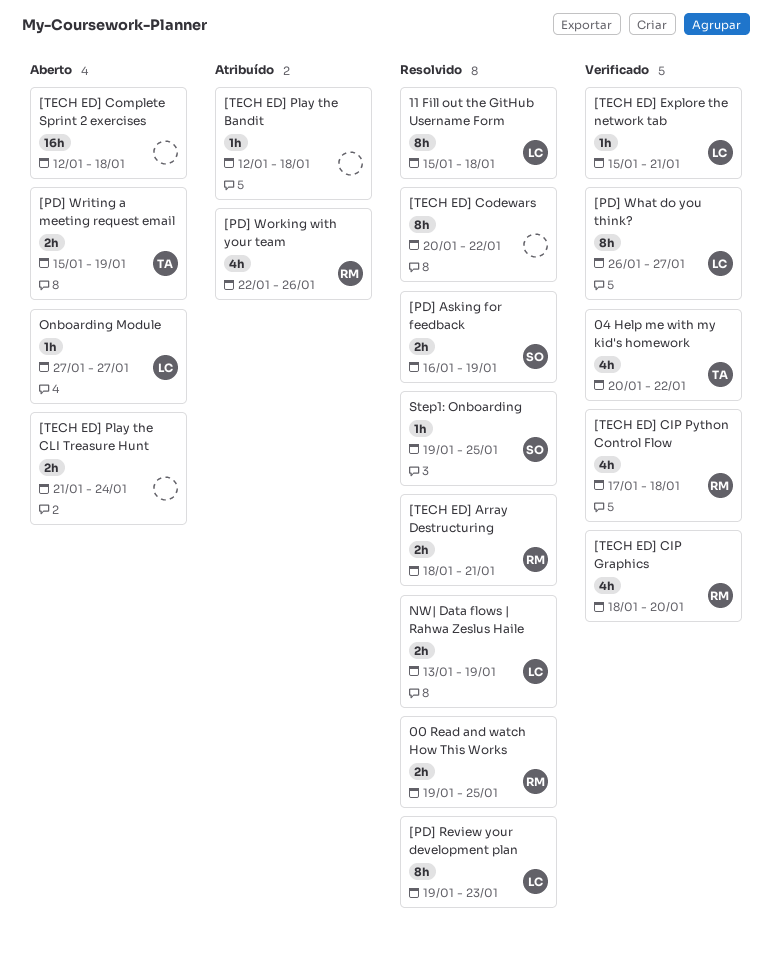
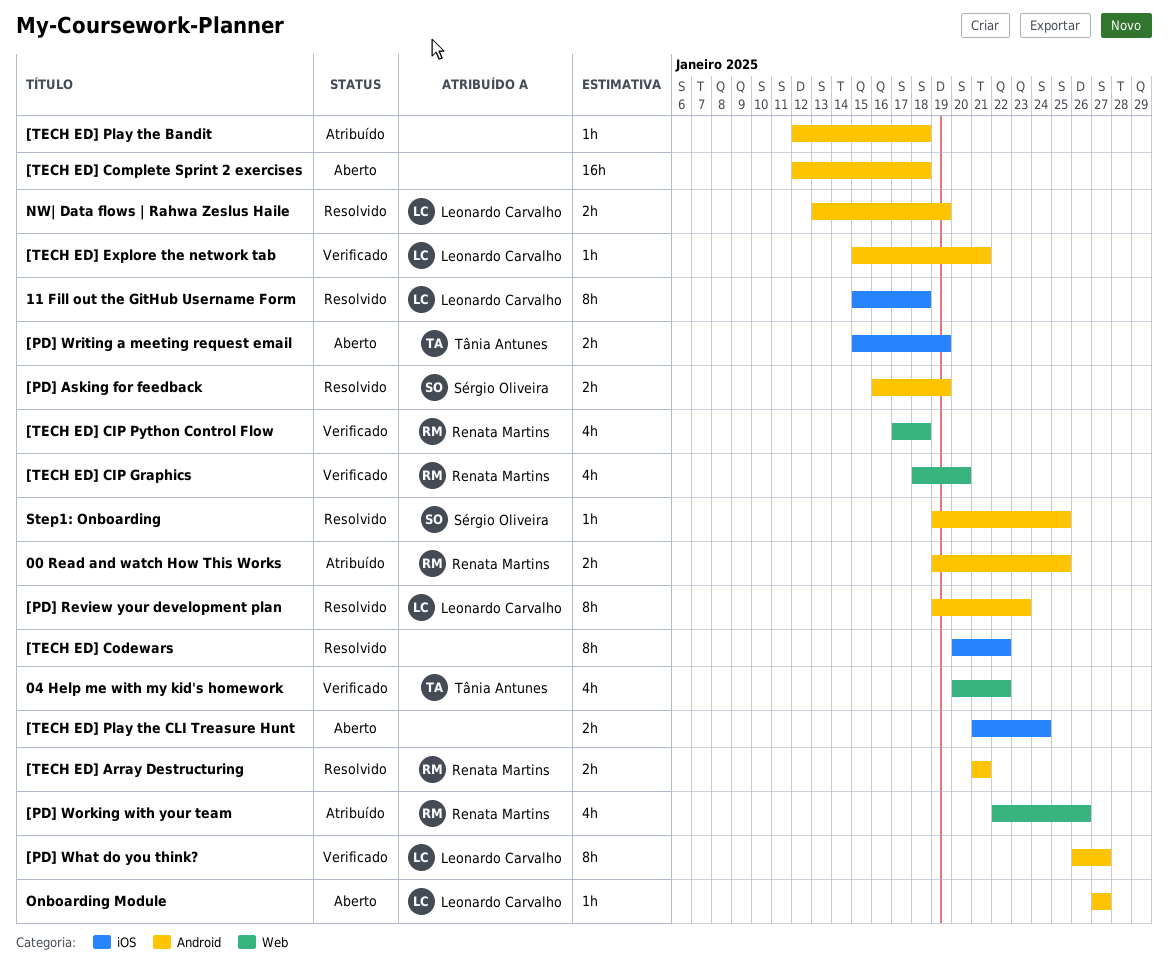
00 Read and watch How This Works, status: Resolvido -> Atribuído
[TECH ED] Array Destructuring, start: Jan 18 -> Jan 21

